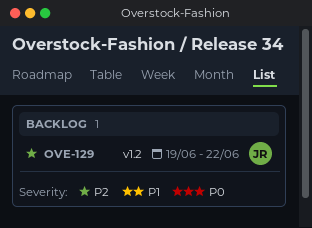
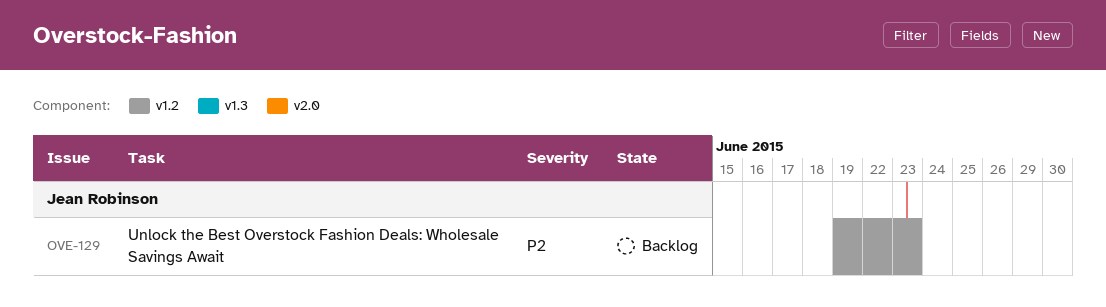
OVE-129, due: Jun 22 -> Jun 23

